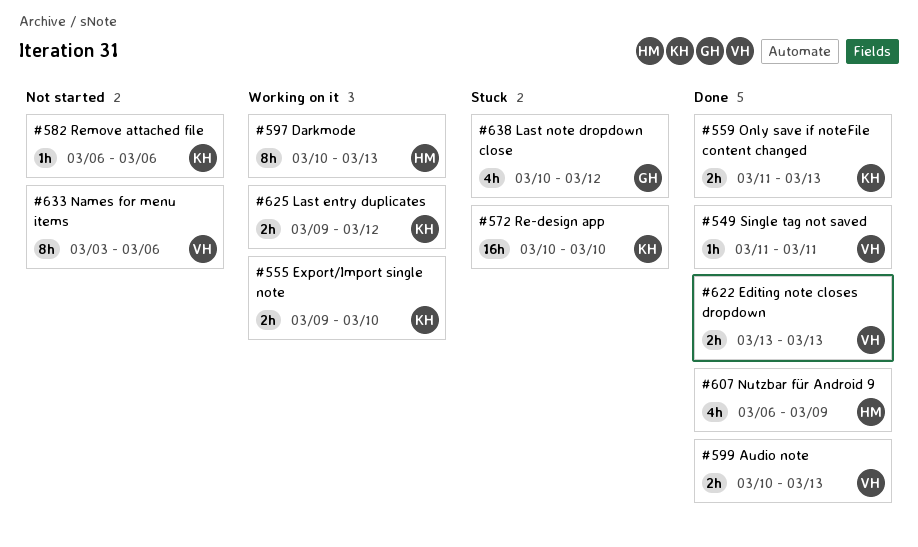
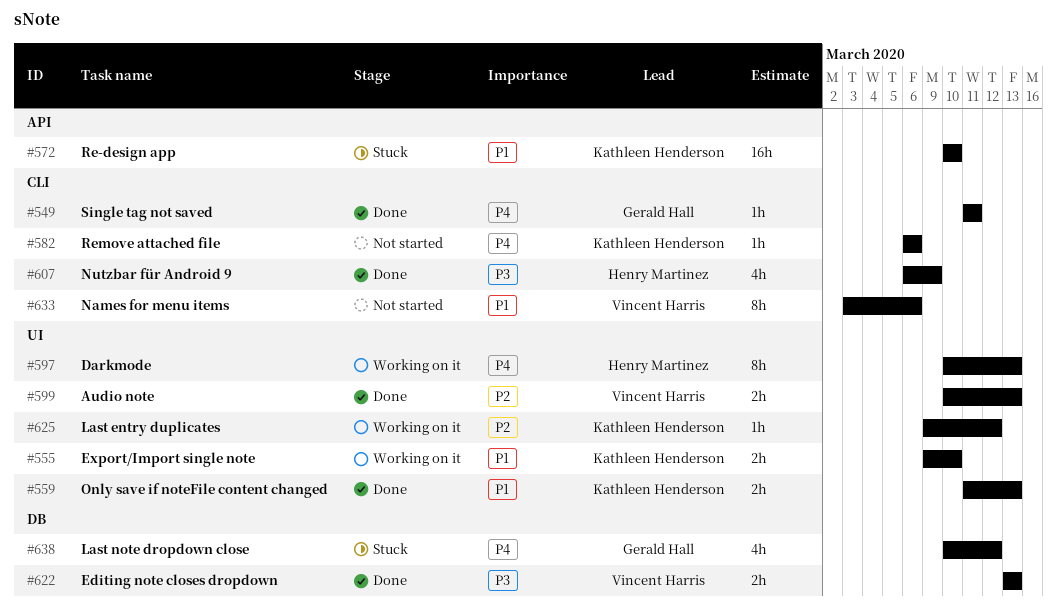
#549, owner: Vincent Harris -> Gerald Hall
#625, estimate: 2h -> 1h

